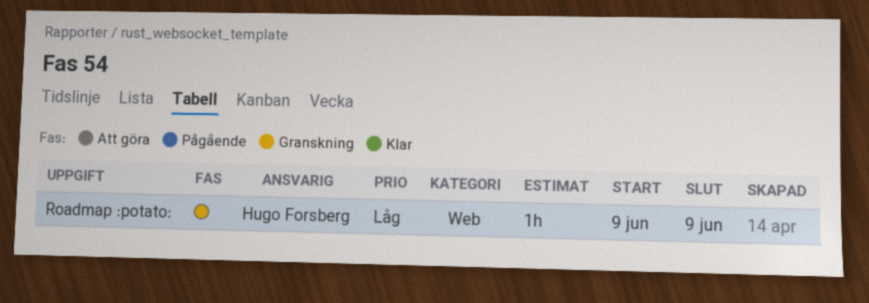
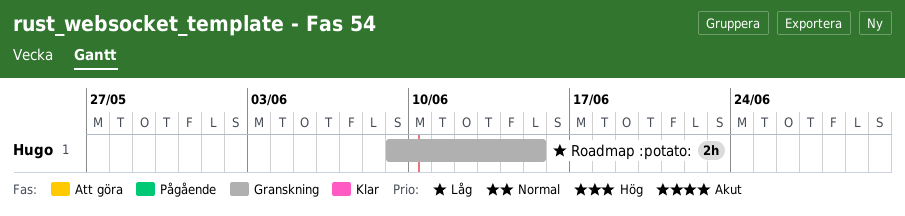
Roadmap :potato:, estimate: 1h -> 2h
Roadmap :potato:, due: Jun 9 -> Jun 15

